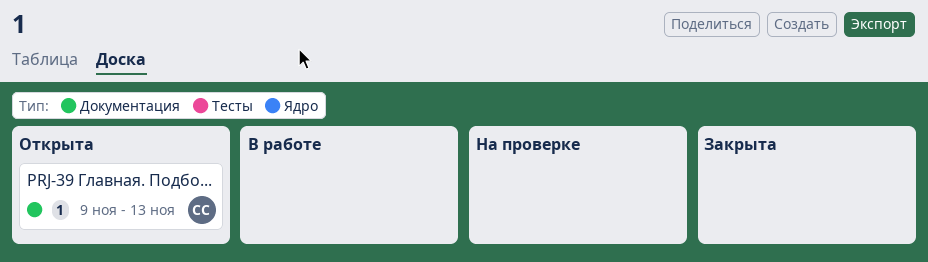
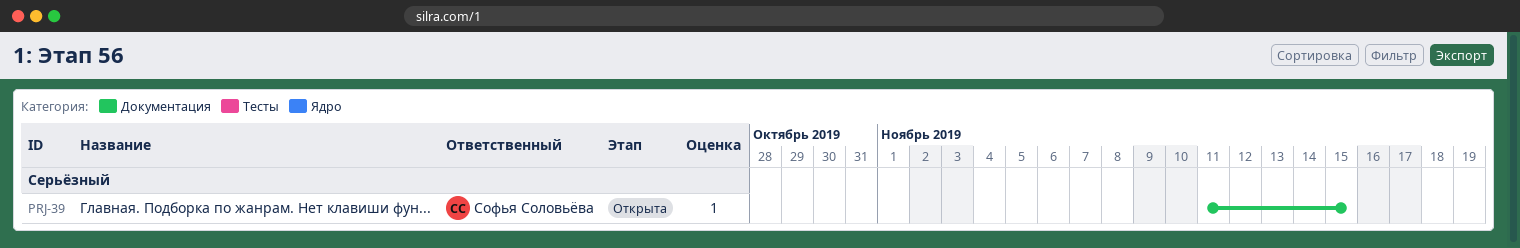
PRJ-39, start: Nov 9 -> Nov 11
PRJ-39, due: Nov 13 -> Nov 15

